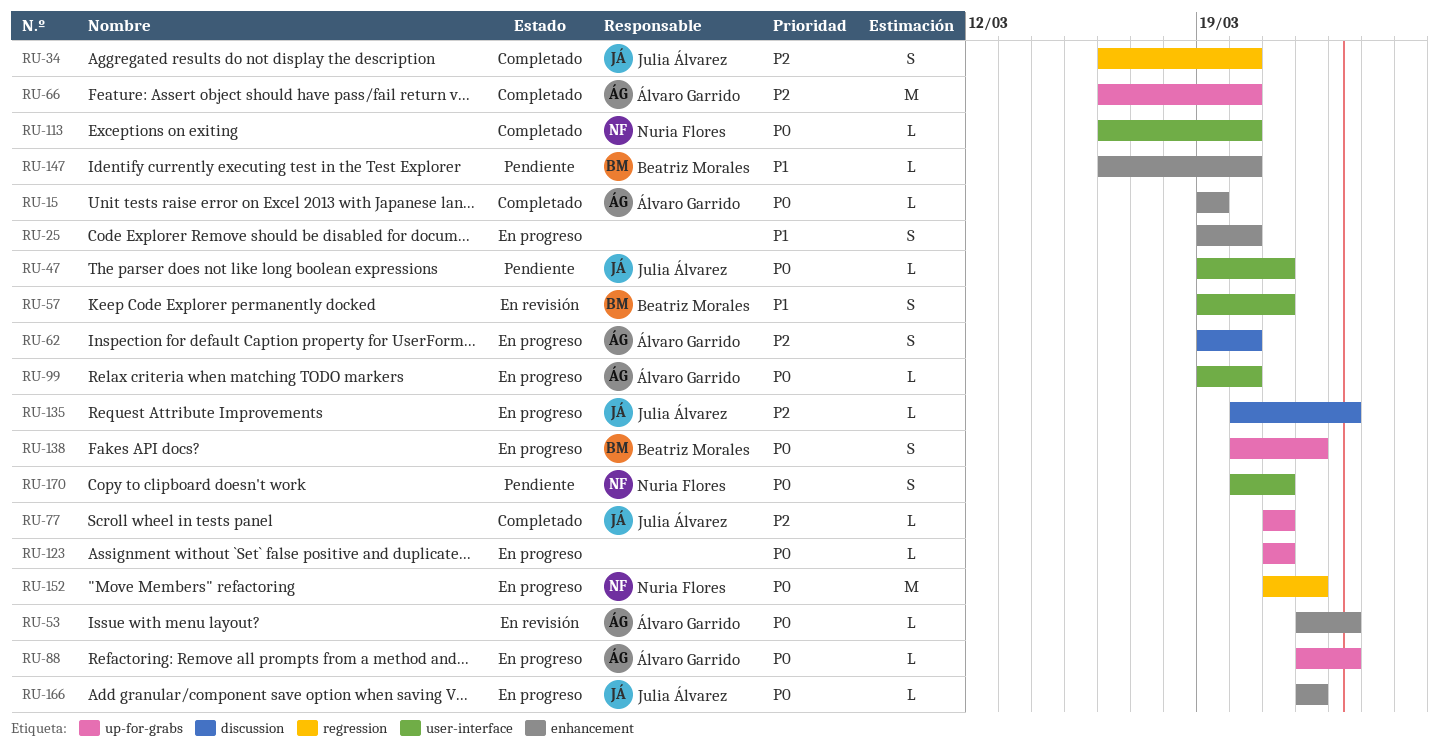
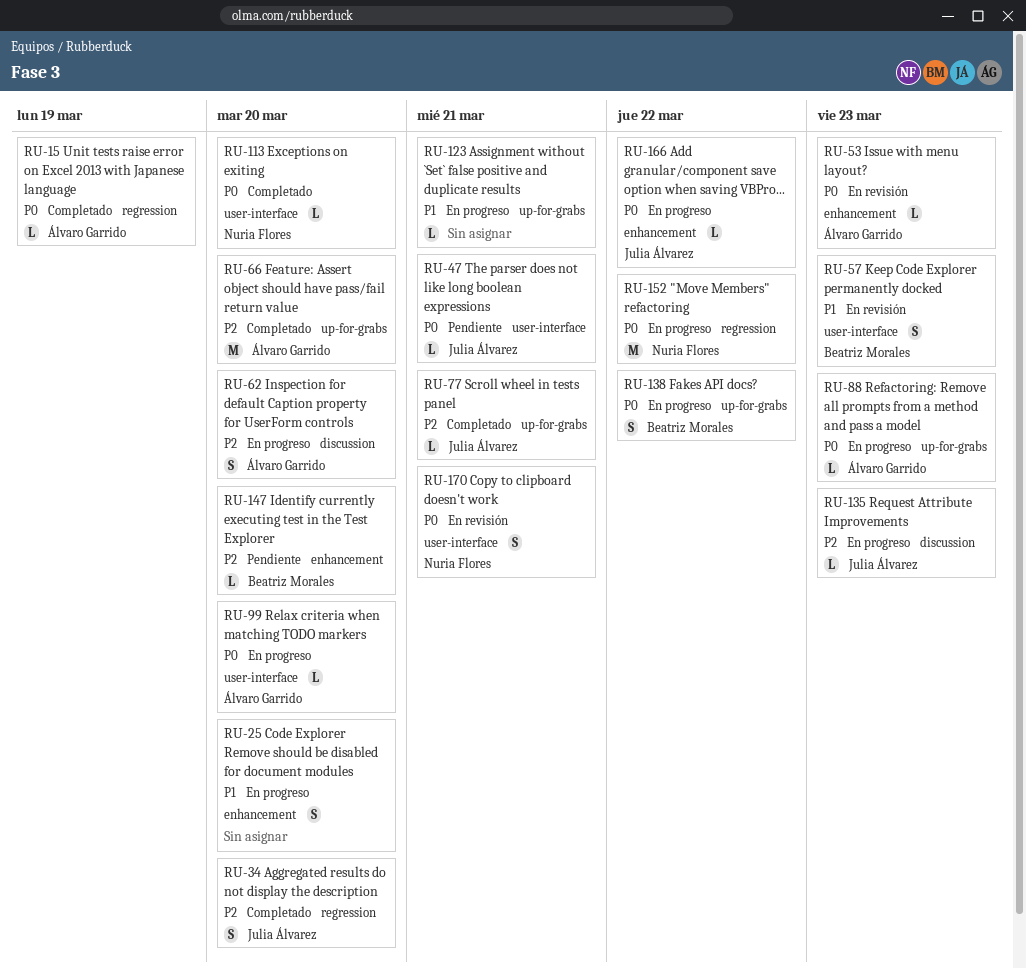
RU-15, label: enhancement -> regression
RU-57, due: Mar 21 -> Mar 23
RU-123, priority: P0 -> P1
RU-147, priority: P1 -> P2
RU-170, status: Pendiente -> En revisión

